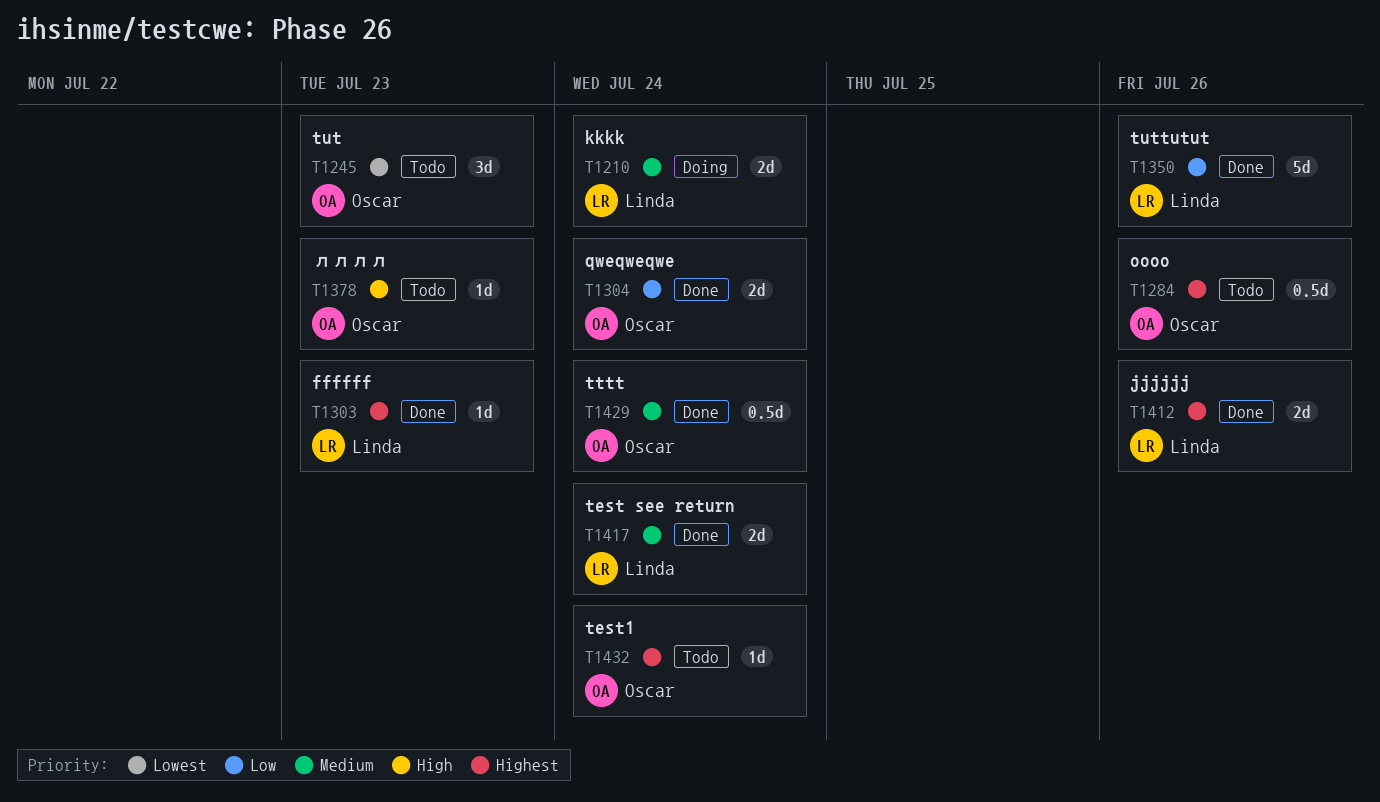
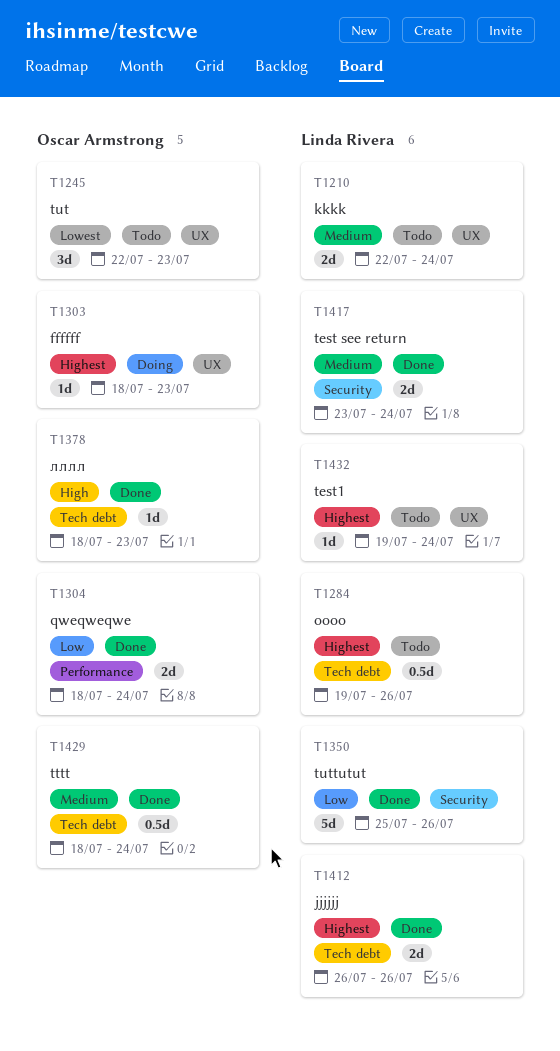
T1210, status: Doing -> Todo
T1284, owner: Oscar Armstrong -> Linda Rivera
T1303, status: Done -> Doing
T1303, owner: Linda Rivera -> Oscar Armstrong
T1378, status: Todo -> Done
T1432, owner: Oscar Armstrong -> Linda Rivera

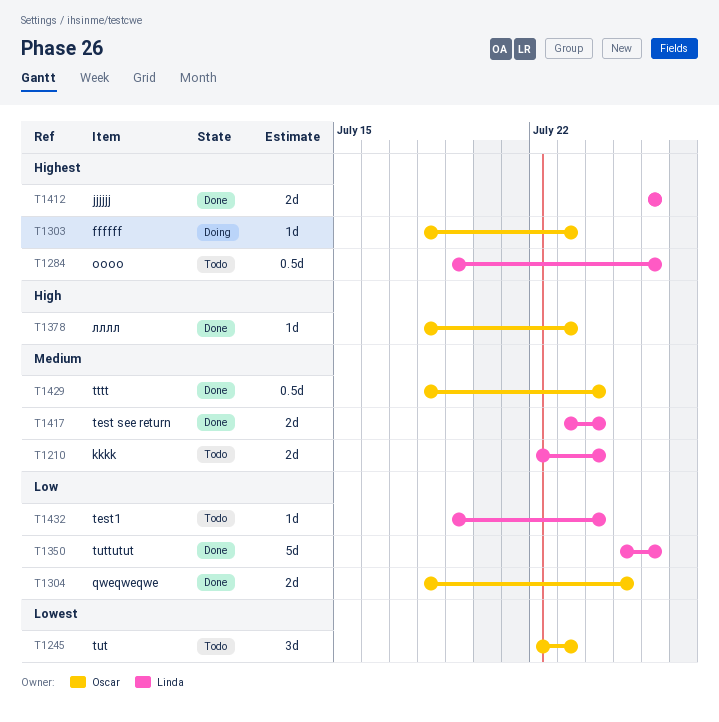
T1304, due: Jul 24 -> Jul 25
T1432, priority: Highest -> Low

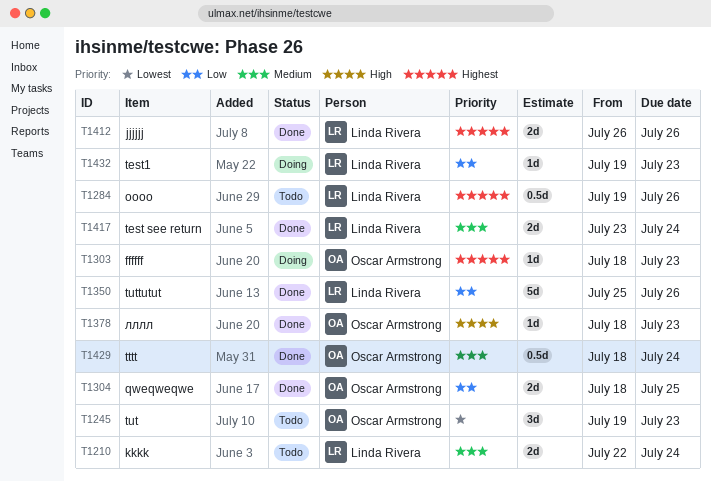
T1245, start: Jul 22 -> Jul 19
T1432, status: Todo -> Doing
T1432, due: Jul 24 -> Jul 23

